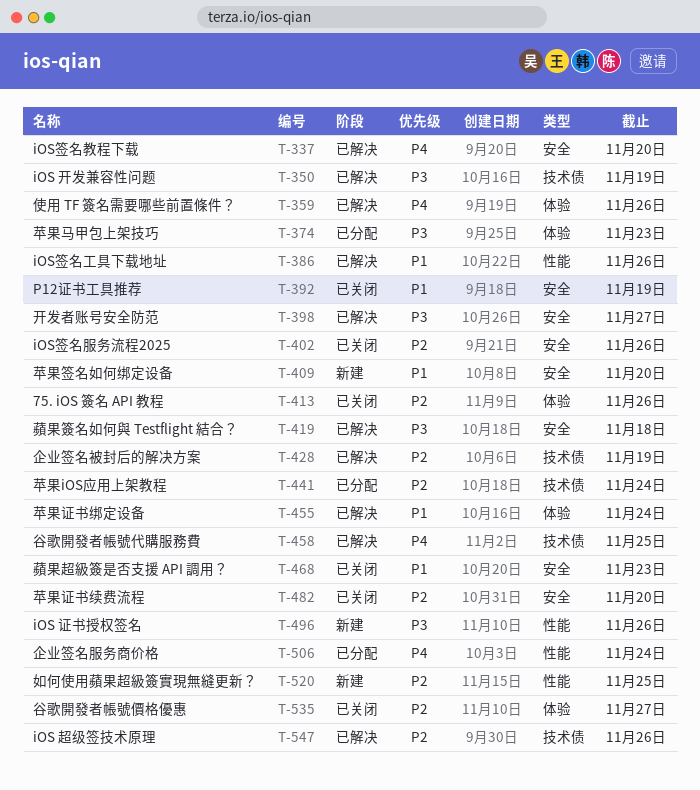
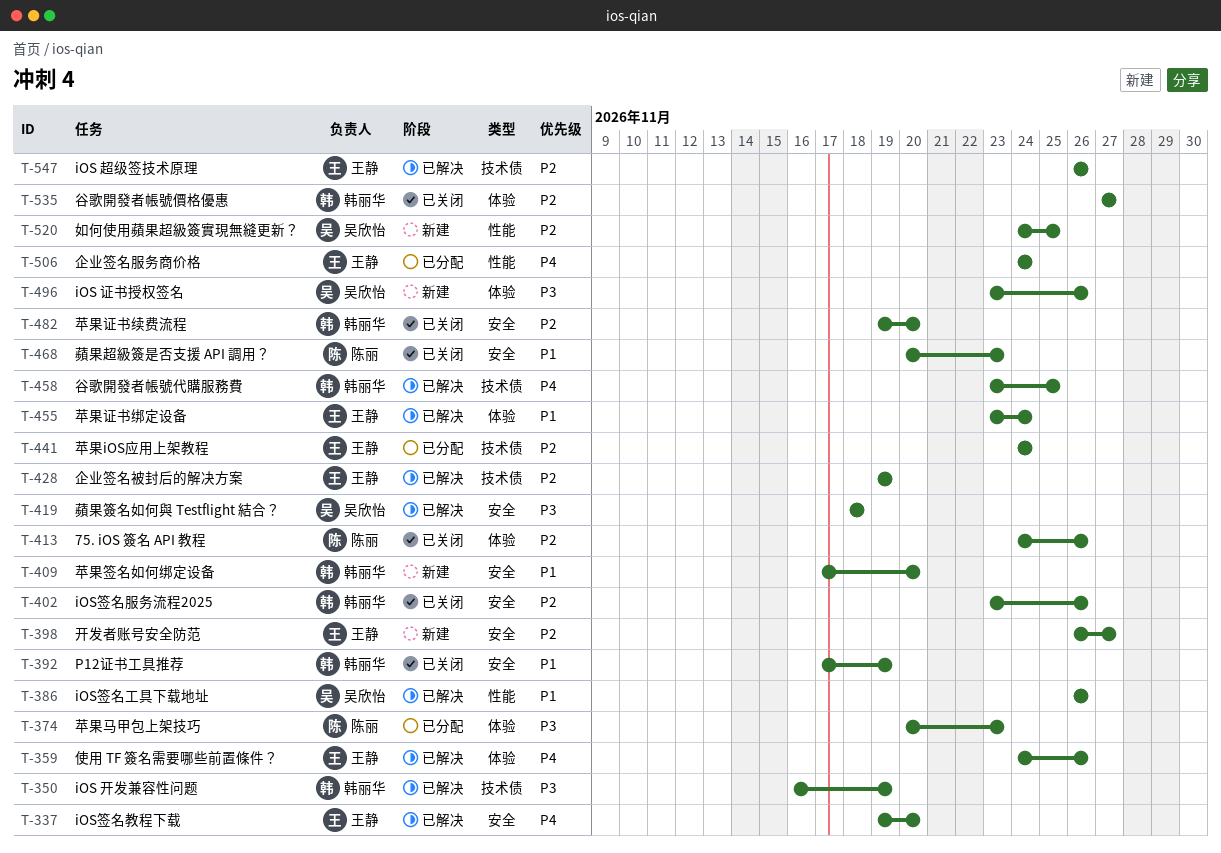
T-398, status: 已解决 -> 新建
T-398, priority: P3 -> P2
T-496, label: 性能 -> 体验

